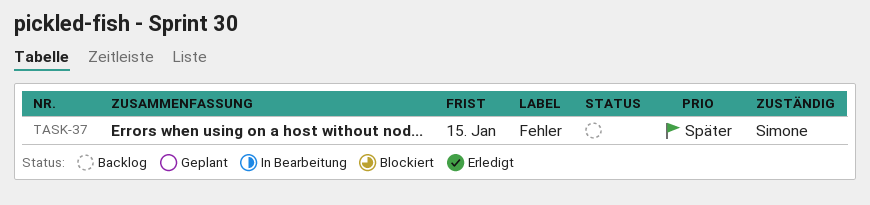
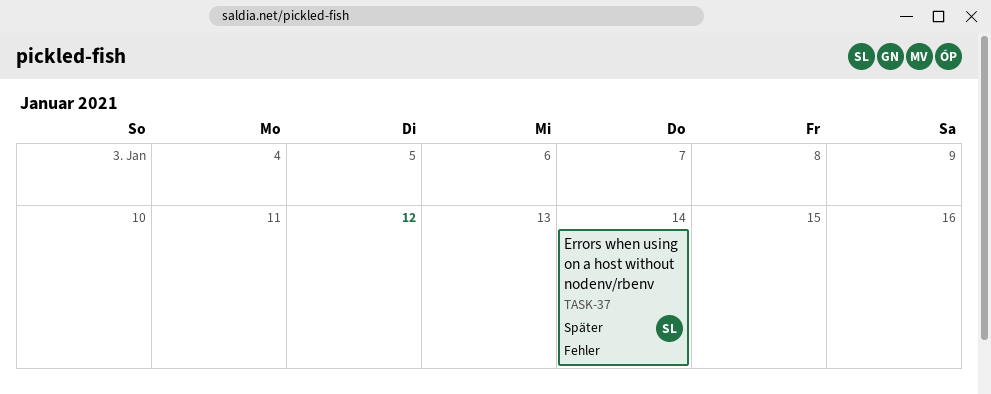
TASK-37, due: Jan 15 -> Jan 14

